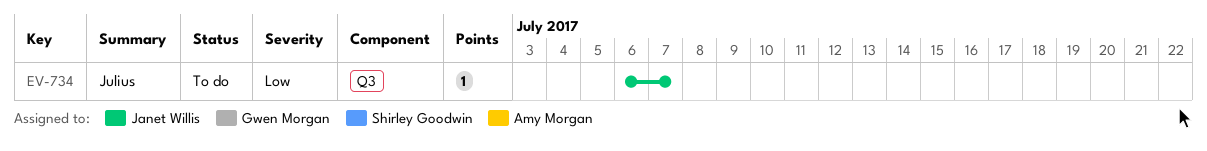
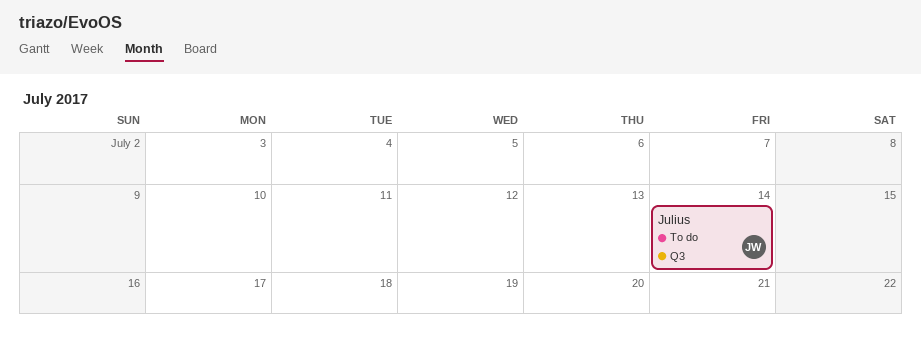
Julius, due: Jul 7 -> Jul 14

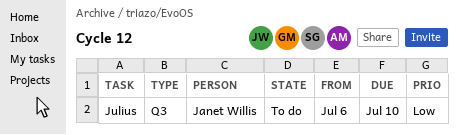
Julius, due: Jul 14 -> Jul 10

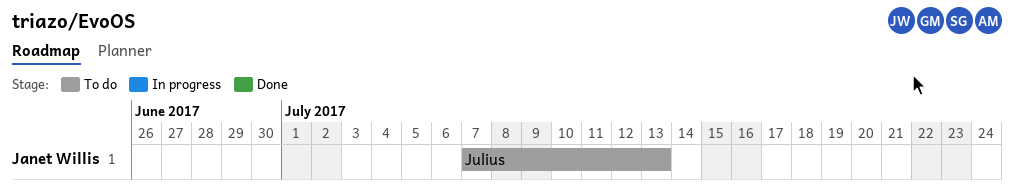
Julius, start: Jul 6 -> Jul 7
Julius, due: Jul 10 -> Jul 13

